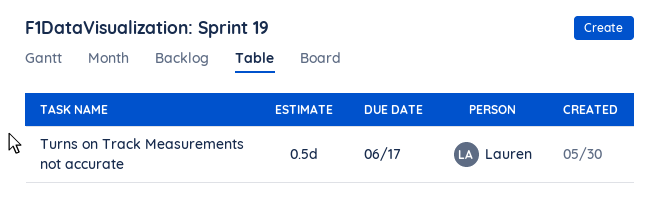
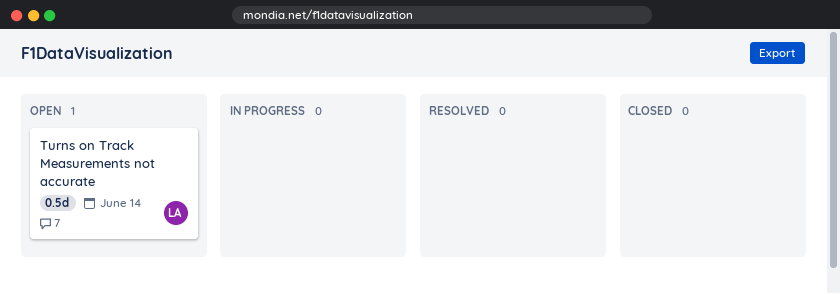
Turns on Track Measurements not accurate, due: Jun 17 -> Jun 14

